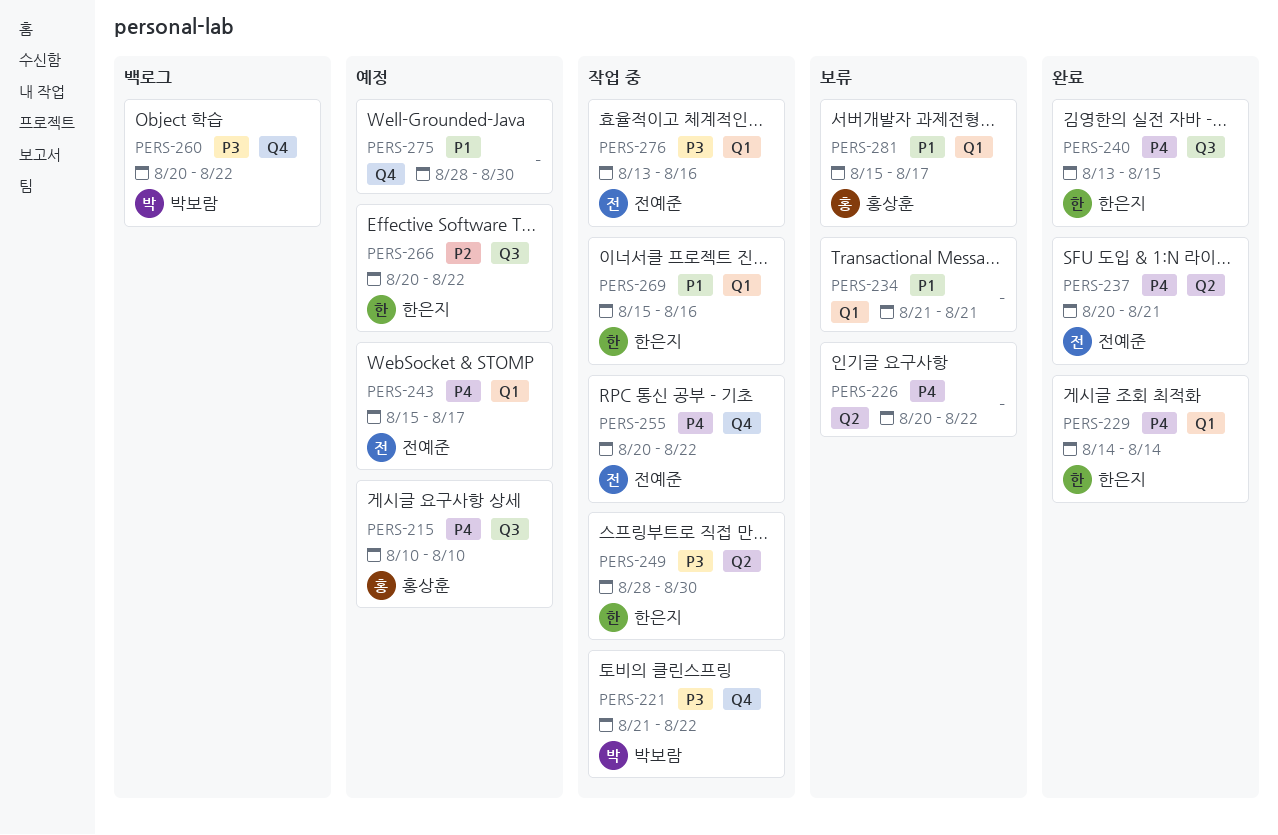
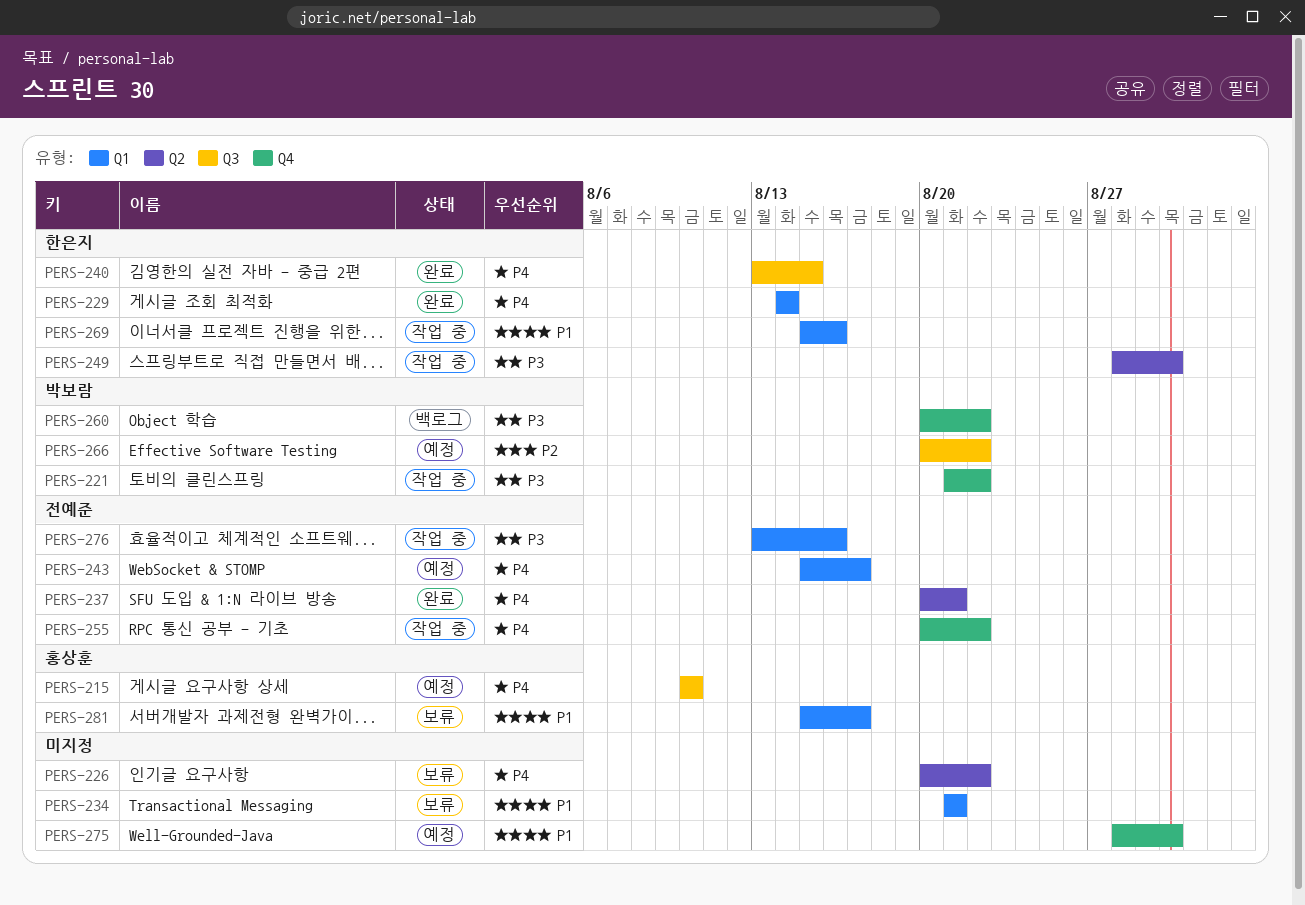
PERS-266, owner: 한은지 -> 박보람

